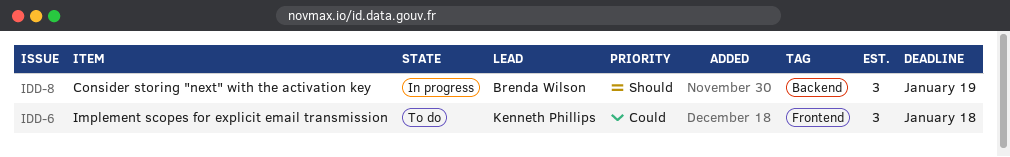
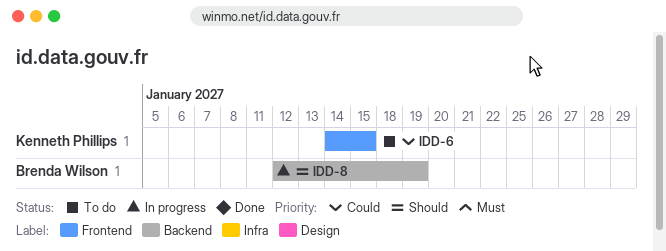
IDD-6, due: Jan 18 -> Jan 15

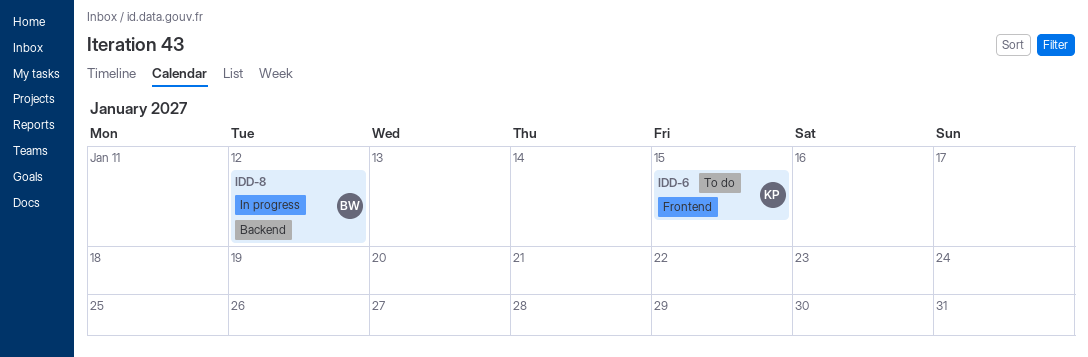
IDD-8, due: Jan 19 -> Jan 12

